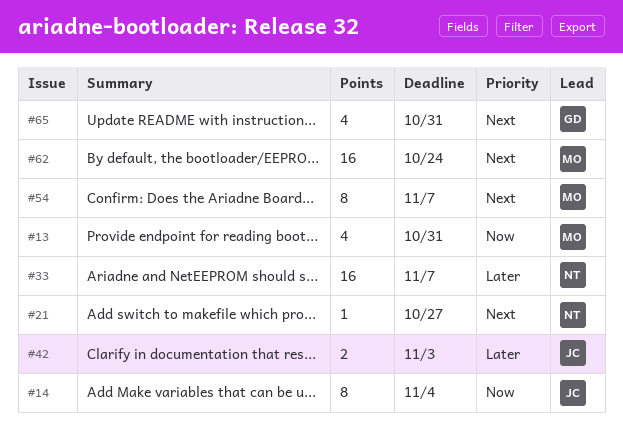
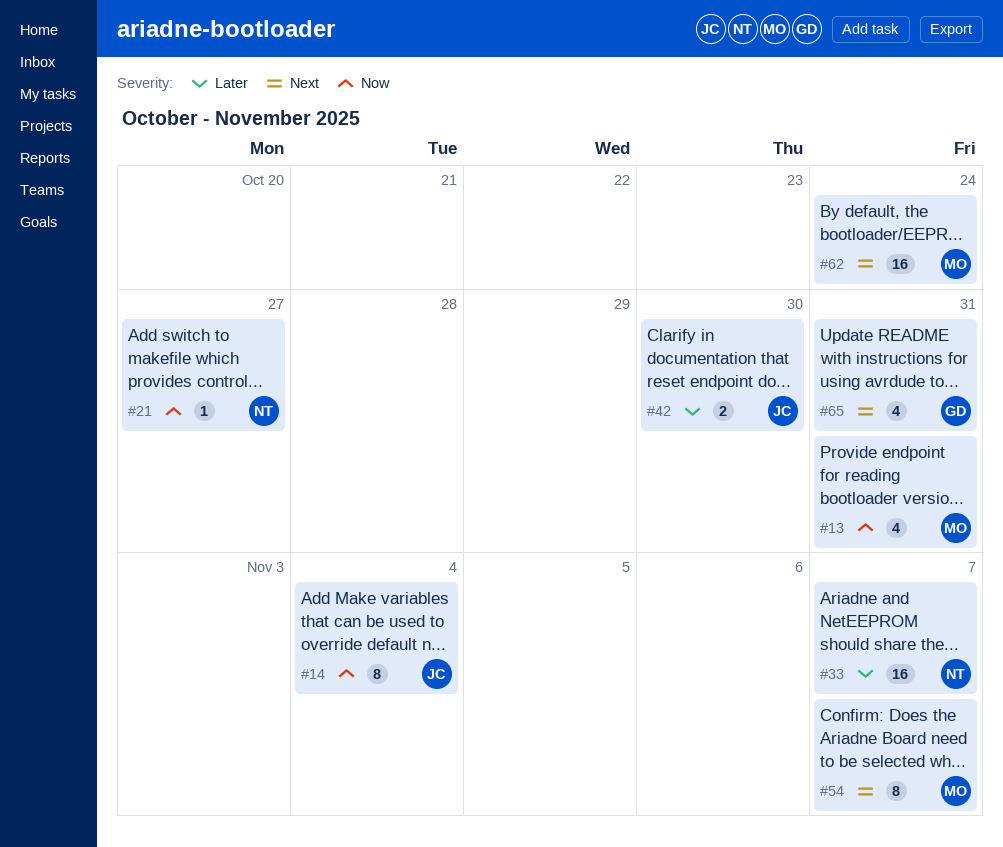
#21, priority: Next -> Now
#42, due: Nov 3 -> Oct 30

